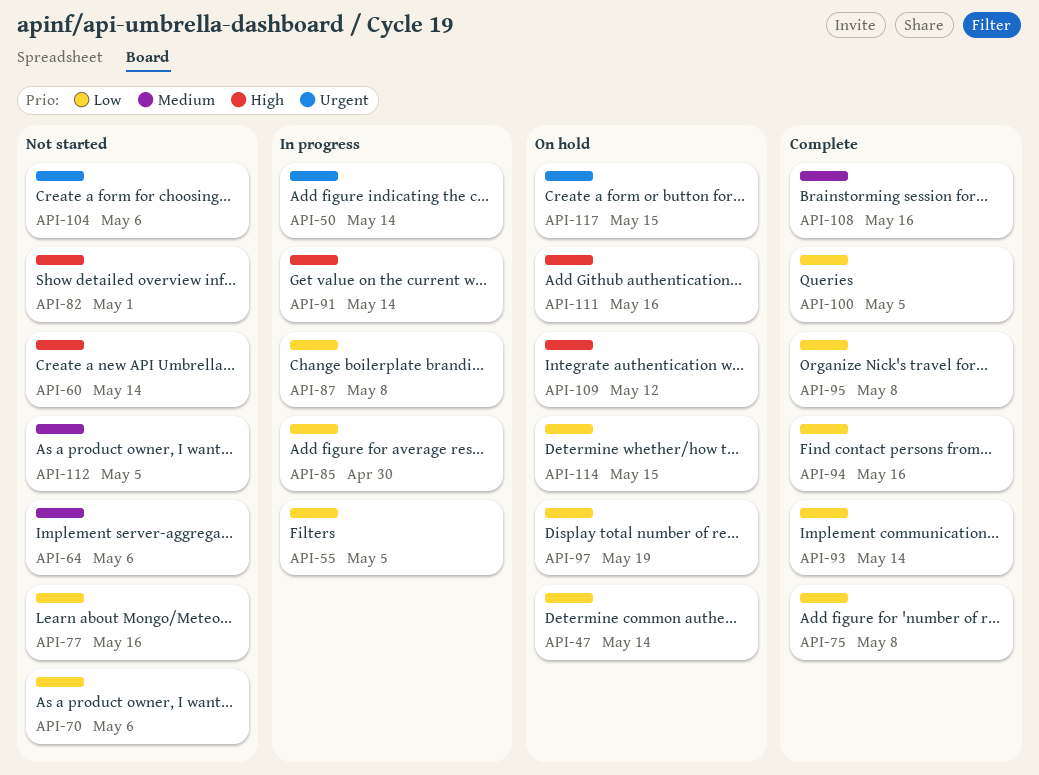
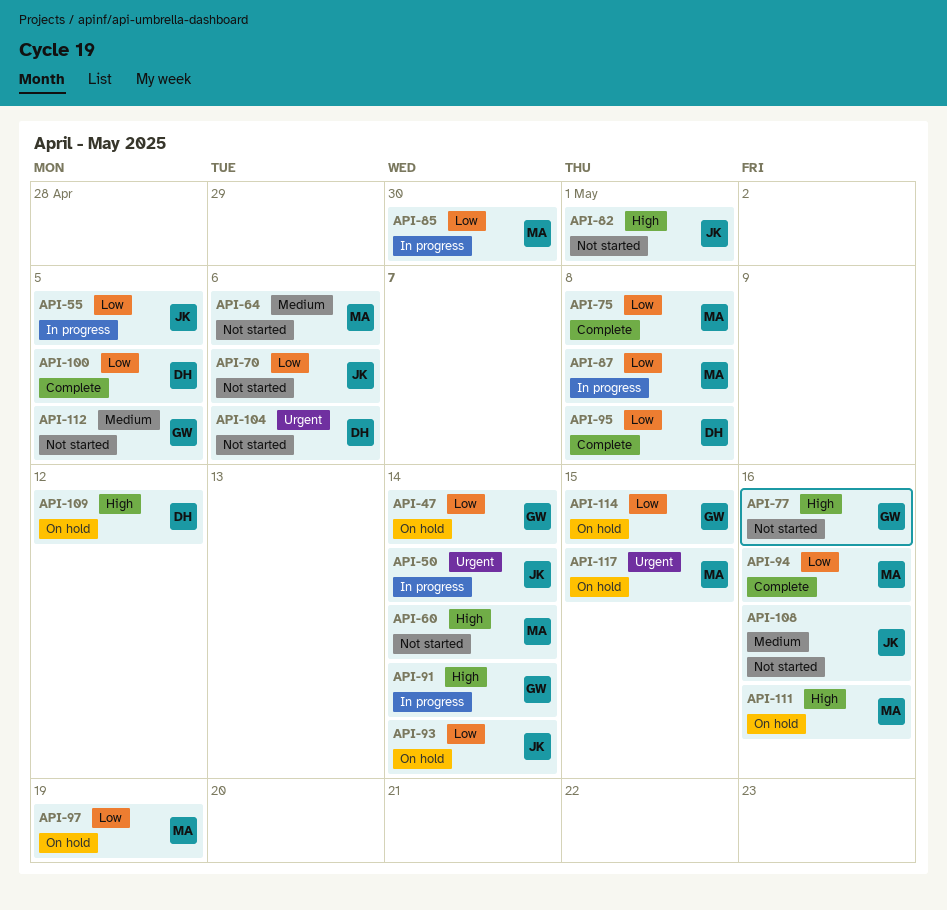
API-77, priority: Low -> High
API-93, status: Complete -> On hold
API-108, status: Complete -> Not started

